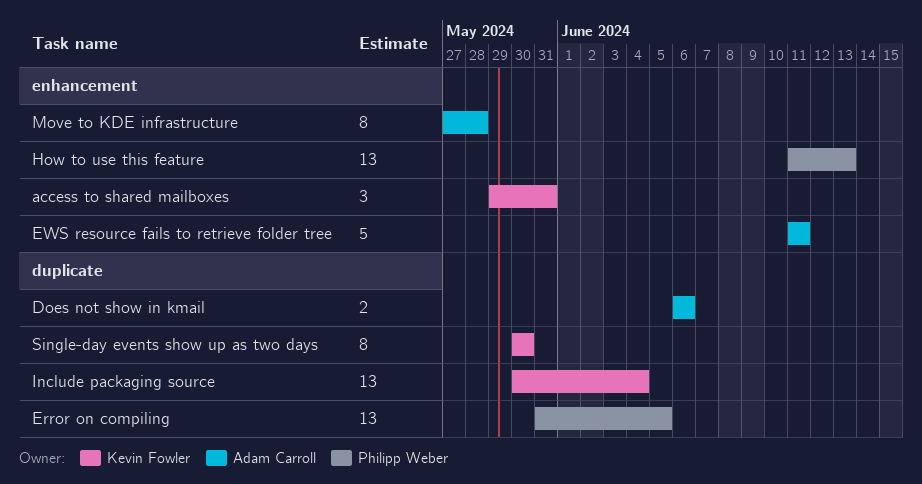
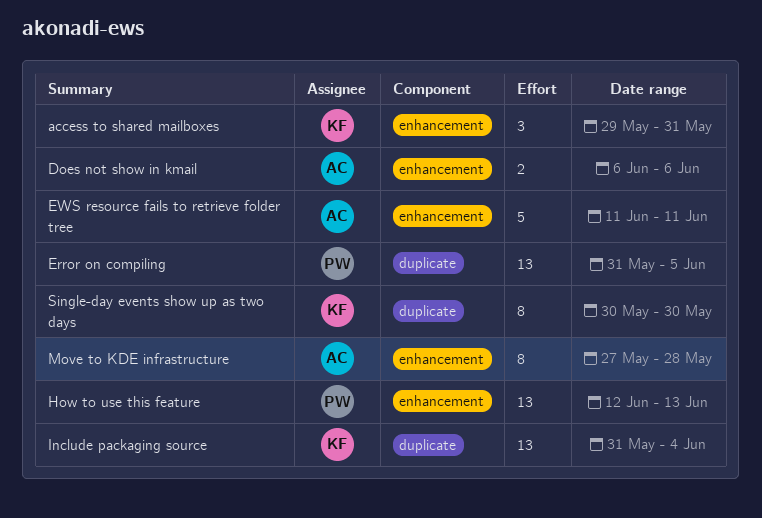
Does not show in kmail, label: duplicate -> enhancement
How to use this feature, start: Jun 11 -> Jun 12
Include packaging source, start: May 30 -> May 31

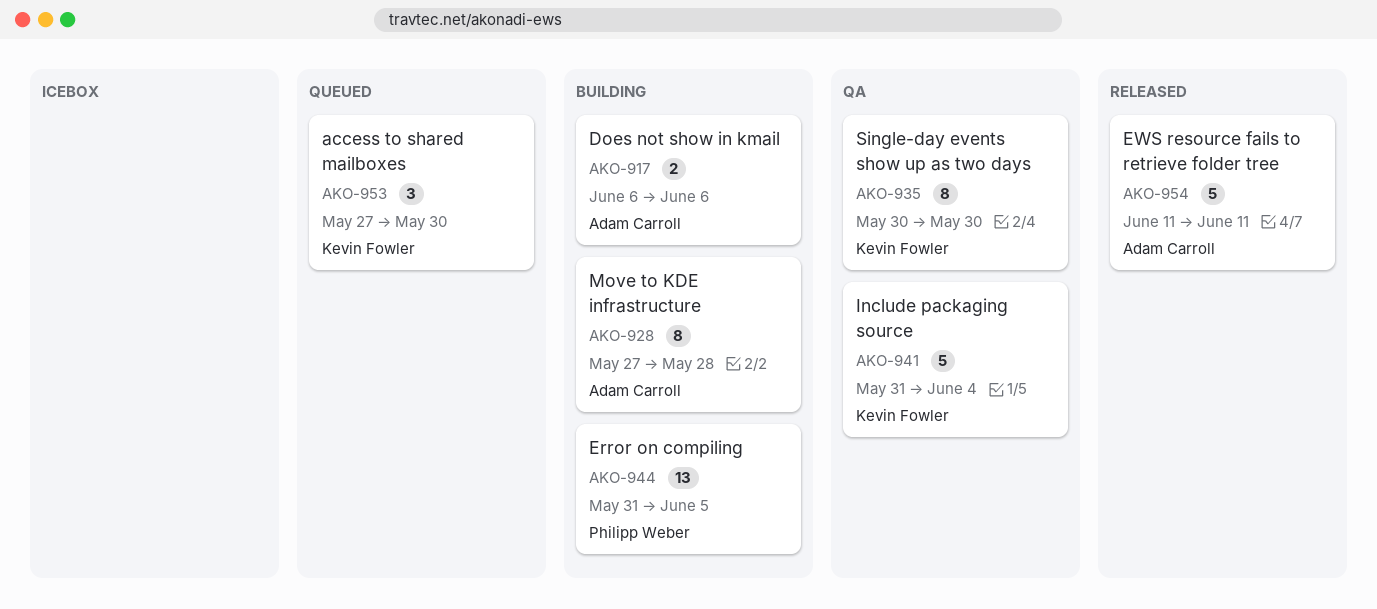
access to shared mailboxes, start: May 29 -> May 27
access to shared mailboxes, due: May 31 -> May 30
How to use this feature: present -> none
Include packaging source, estimate: 13 -> 5

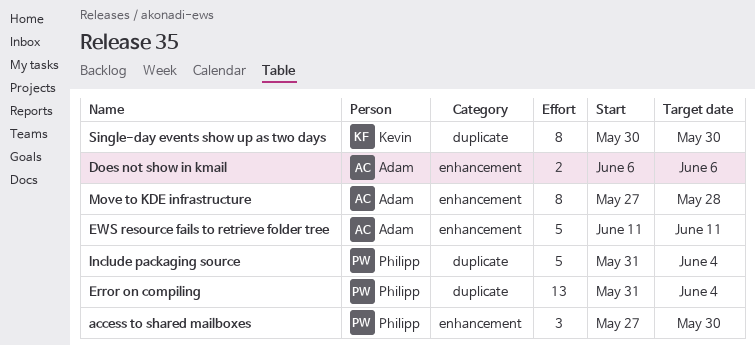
access to shared mailboxes, owner: Kevin Fowler -> Philipp Weber
Error on compiling, due: Jun 5 -> Jun 4
Include packaging source, owner: Kevin Fowler -> Philipp Weber

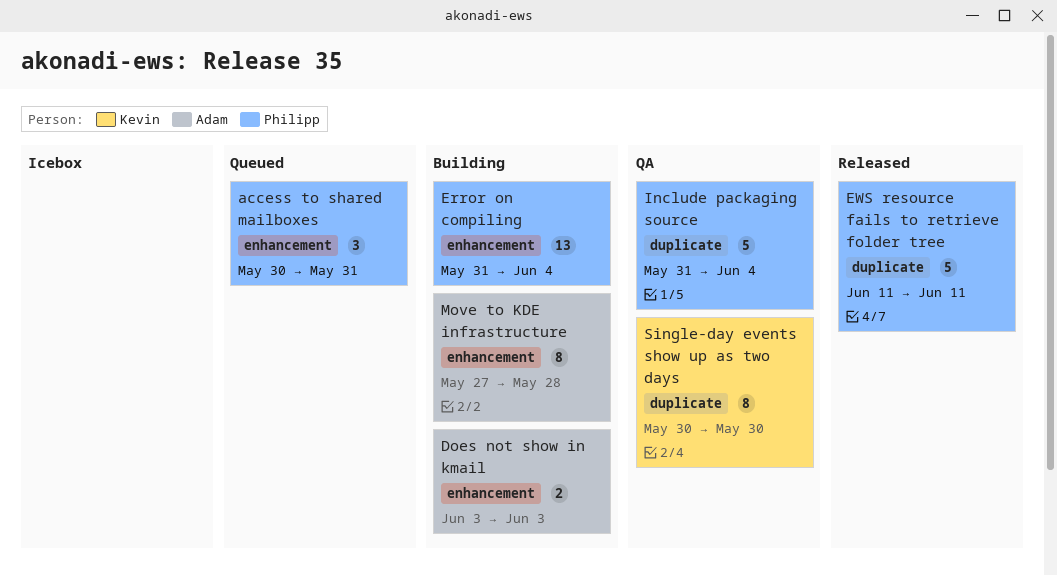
access to shared mailboxes, start: May 27 -> May 30
access to shared mailboxes, due: May 30 -> May 31
Does not show in kmail, start: Jun 6 -> Jun 3
Does not show in kmail, due: Jun 6 -> Jun 3
Error on compiling, label: duplicate -> enhancement
EWS resource fails to retrieve folder tree, owner: Adam -> Philipp
EWS resource fails to retrieve folder tree, label: enhancement -> duplicate

